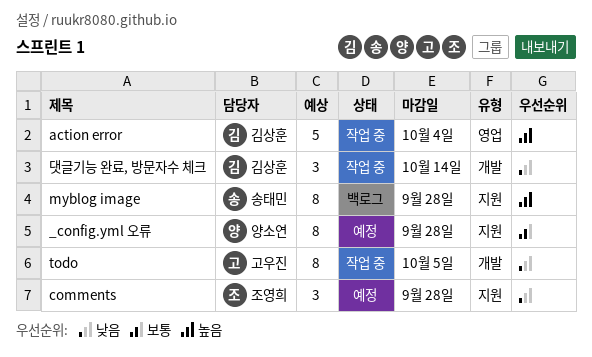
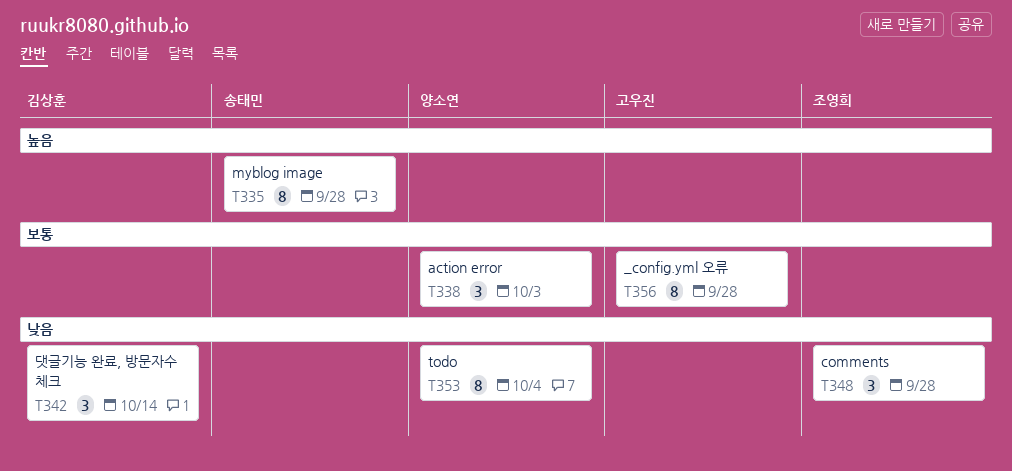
_config.yml 오류, owner: 양소연 -> 고우진
action error, owner: 김상훈 -> 양소연
action error, priority: 높음 -> 보통
action error, estimate: 5 -> 3
action error, due: Oct 4 -> Oct 3
todo, owner: 고우진 -> 양소연
todo, due: Oct 5 -> Oct 4

